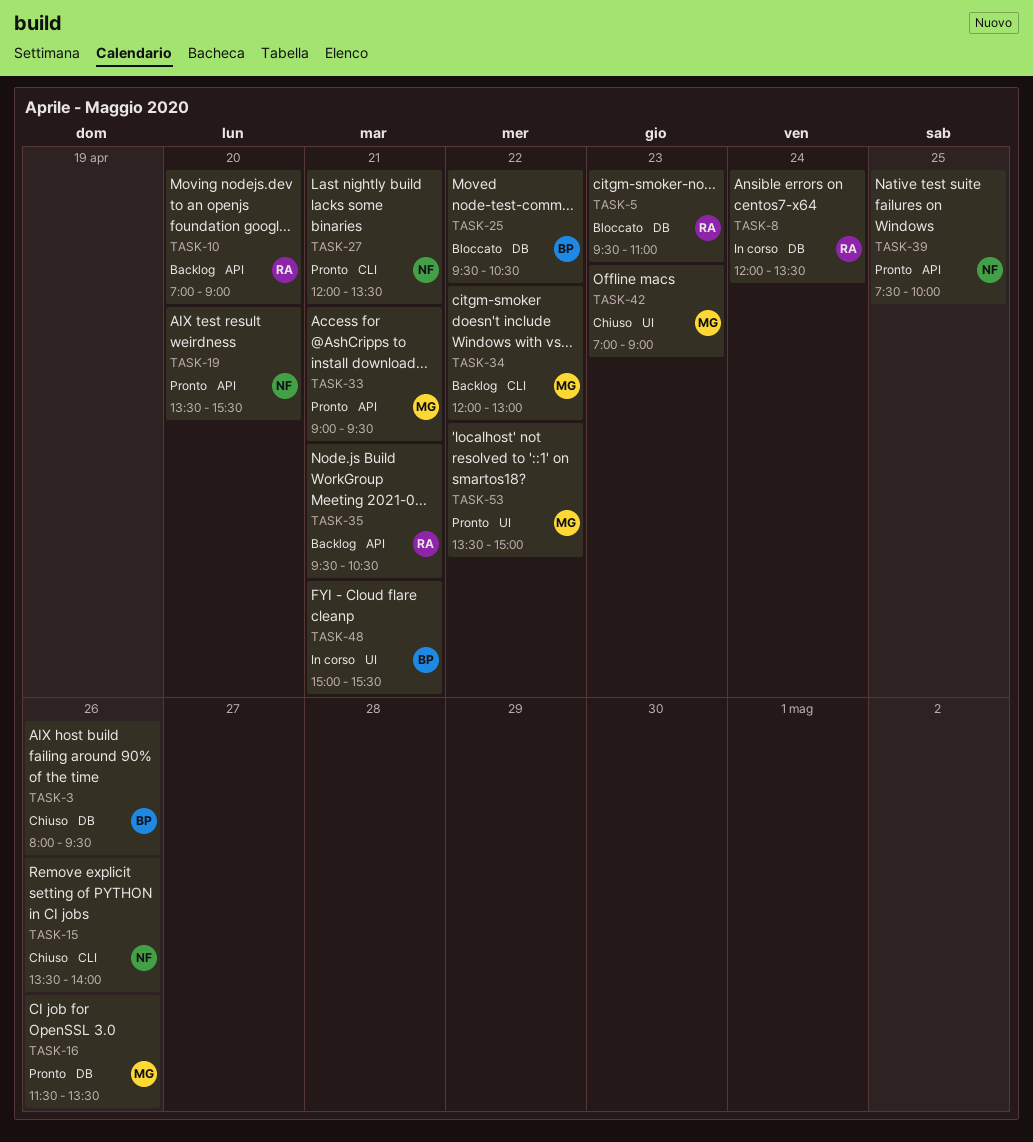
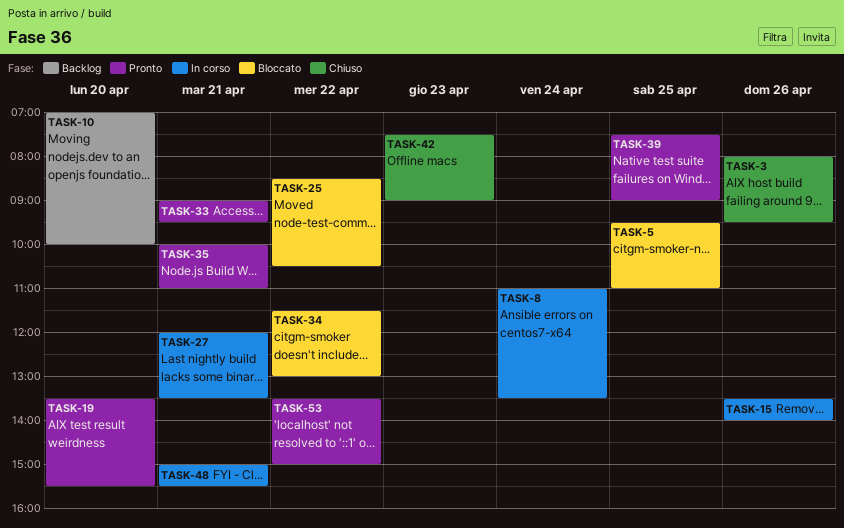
TASK-5, day: Apr 23 -> Apr 25
TASK-8, begins: 12:00 -> 11:00
TASK-10, ends: 09:00 -> 10:00
TASK-15, status: Chiuso -> In corso
TASK-16: present -> none
TASK-25, begins: 09:30 -> 08:30
TASK-27, status: Pronto -> In corso
TASK-34, status: Backlog -> Bloccato
TASK-34, begins: 12:00 -> 11:30
TASK-35, status: Backlog -> Pronto
TASK-35, begins: 09:30 -> 10:00
TASK-35, ends: 10:30 -> 11:00
TASK-39, ends: 10:00 -> 09:00
TASK-42, begins: 07:00 -> 07:30

